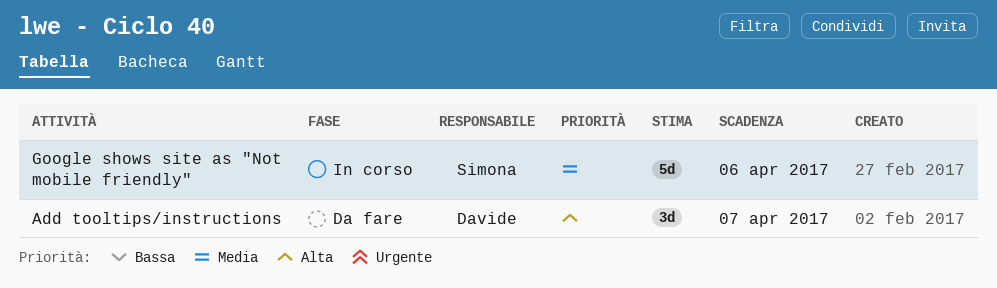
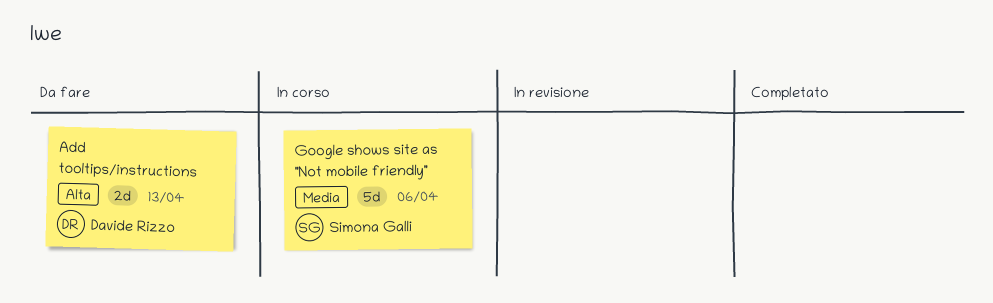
Add tooltips/instructions, estimate: 3d -> 2d
Add tooltips/instructions, due: Apr 7 -> Apr 13

